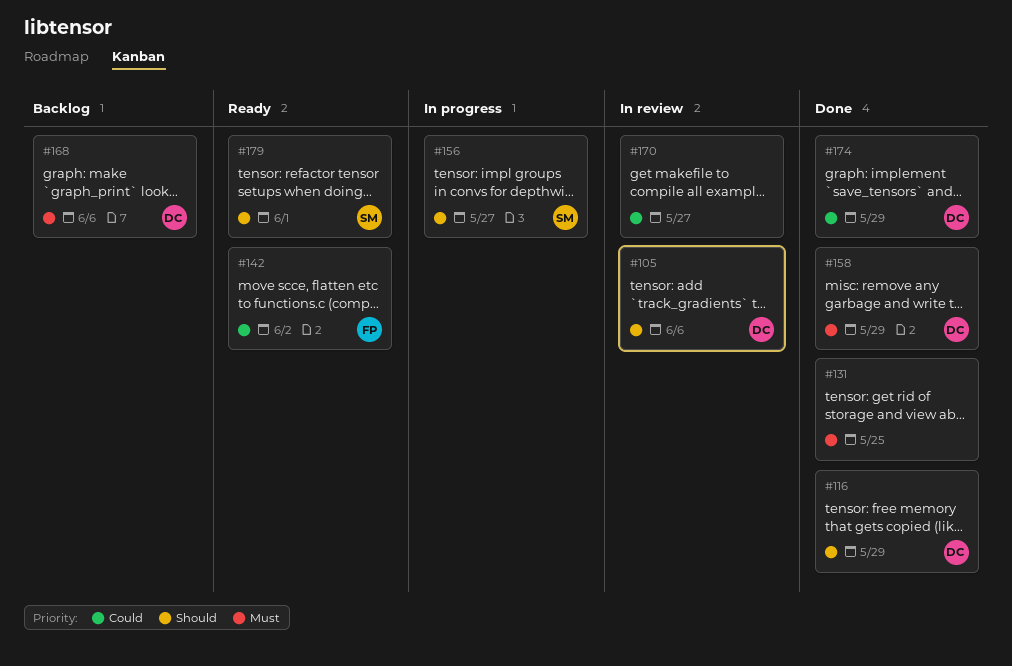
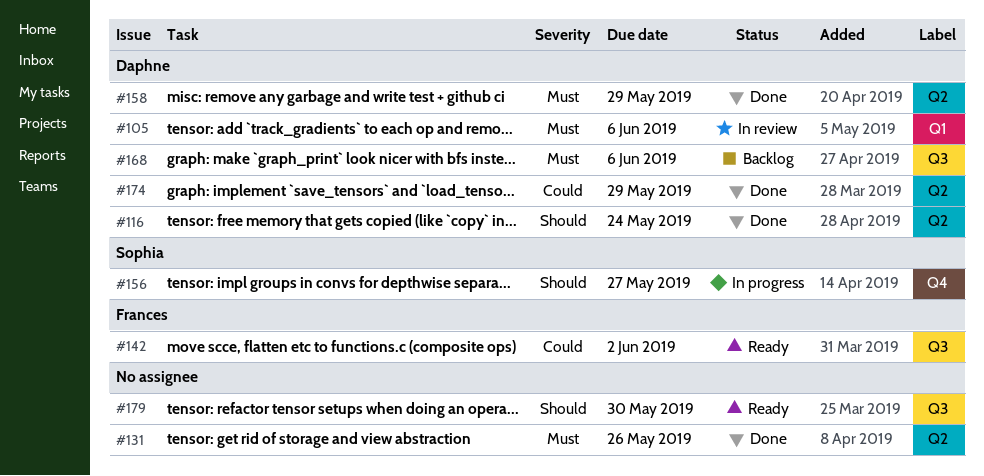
#105, priority: Should -> Must
#116, due: May 29 -> May 24
#131, due: May 25 -> May 26
#170: present -> none
#179, owner: Sophia -> none
#179, due: Jun 1 -> May 30

